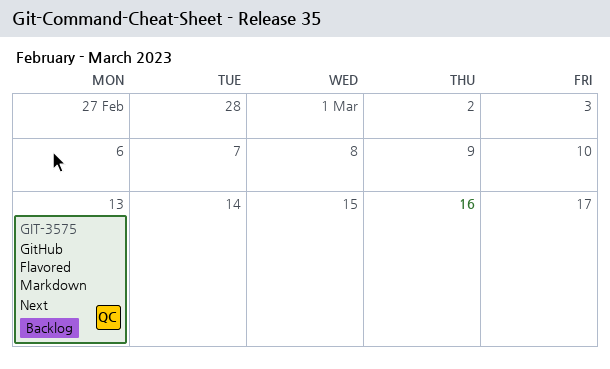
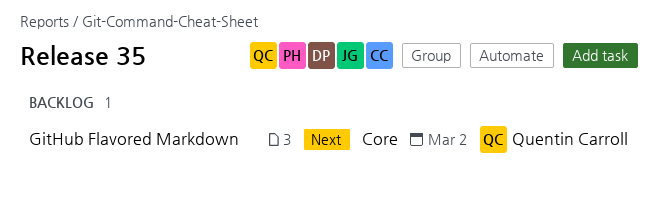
GitHub Flavored Markdown, due: Mar 13 -> Mar 2

